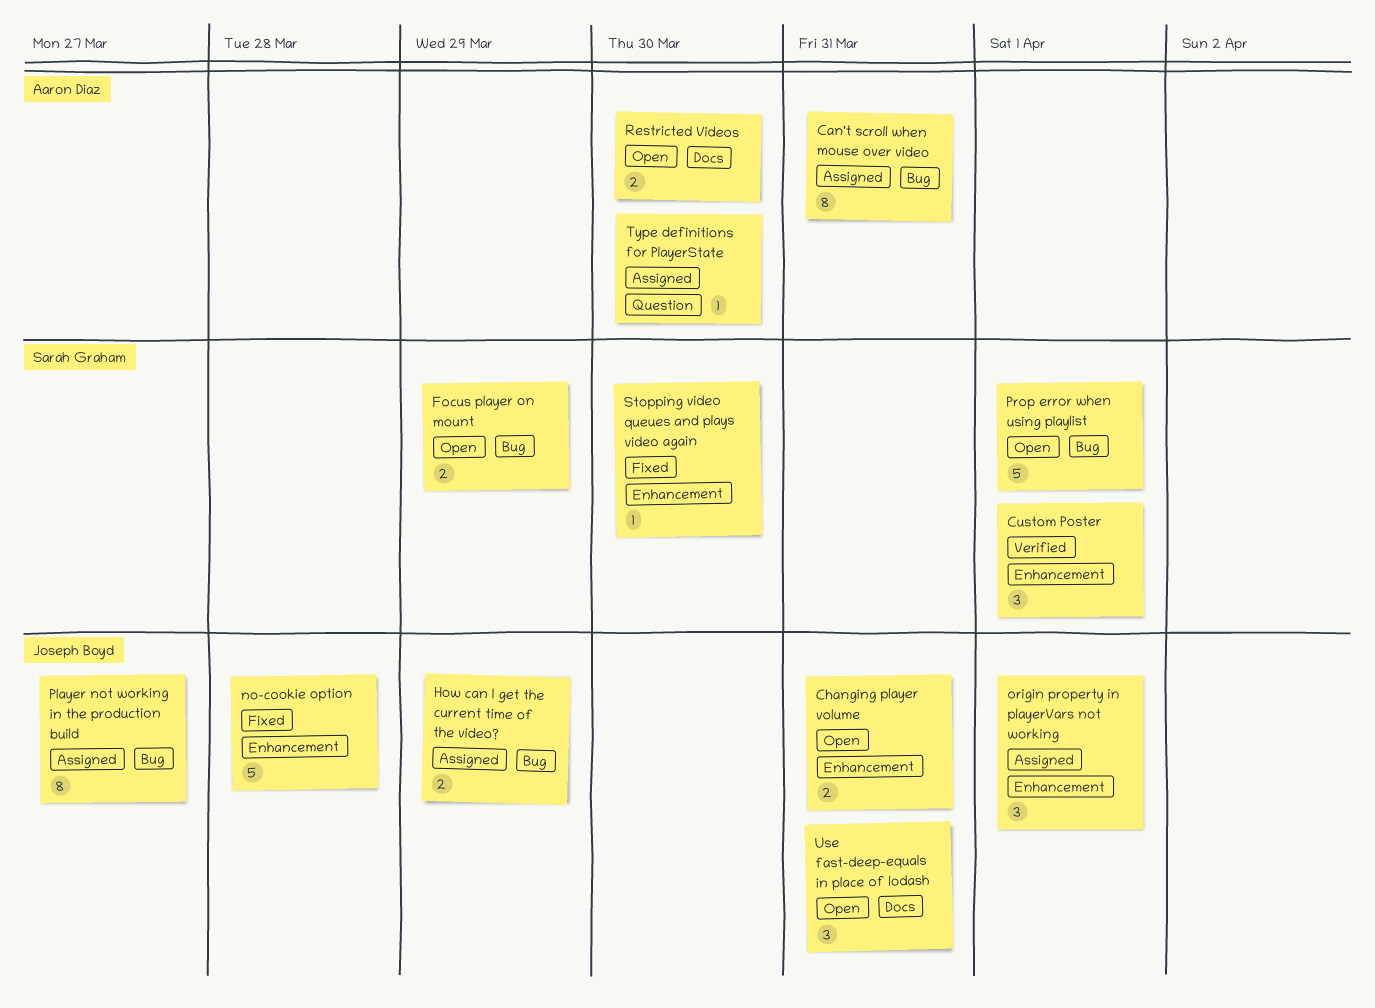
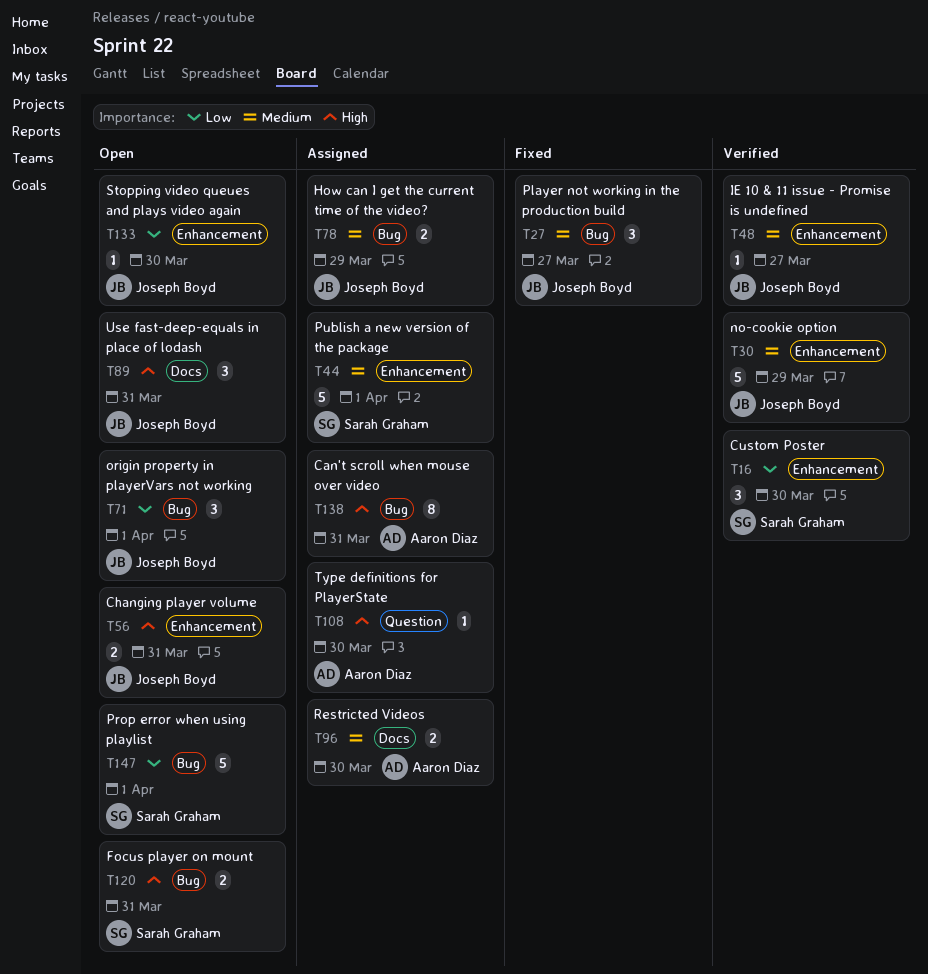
Custom Poster, due: Apr 1 -> Mar 30
Focus player on mount, due: Mar 29 -> Mar 31
IE 10 & 11 issue - Promise is undefined: none -> present
no-cookie option, status: Fixed -> Verified
no-cookie option, due: Mar 28 -> Mar 29
origin property in playerVars not working, status: Assigned -> Open
origin property in playerVars not working, label: Enhancement -> Bug
Player not working in the production build, status: Assigned -> Fixed
Player not working in the production build, estimate: 8 -> 3
Publish a new version of the package: none -> present
Restricted Videos, status: Open -> Assigned
Stopping video queues and plays video again, status: Fixed -> Open
Stopping video queues and plays video again, owner: Sarah Graham -> Joseph Boyd

